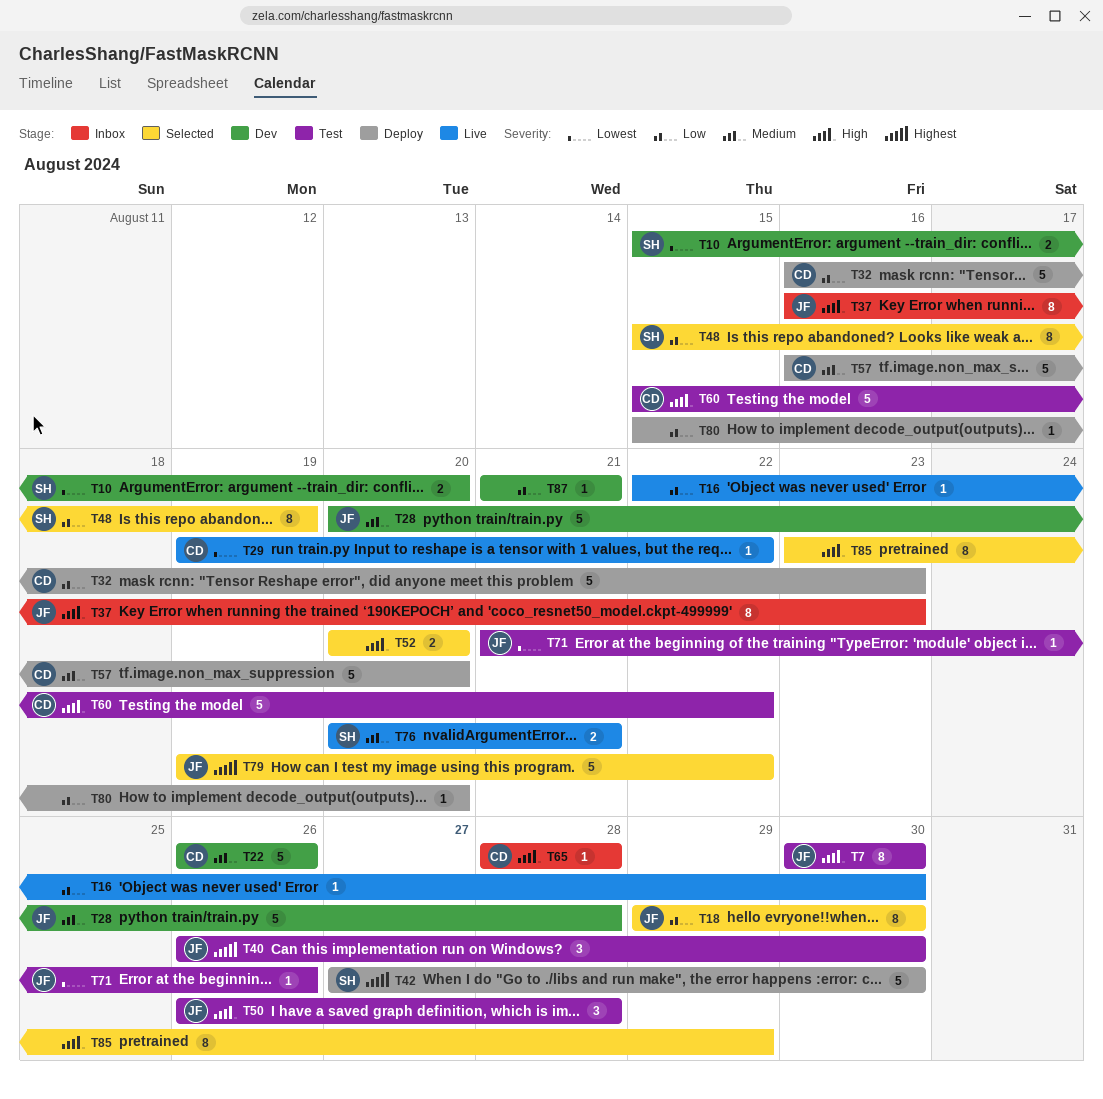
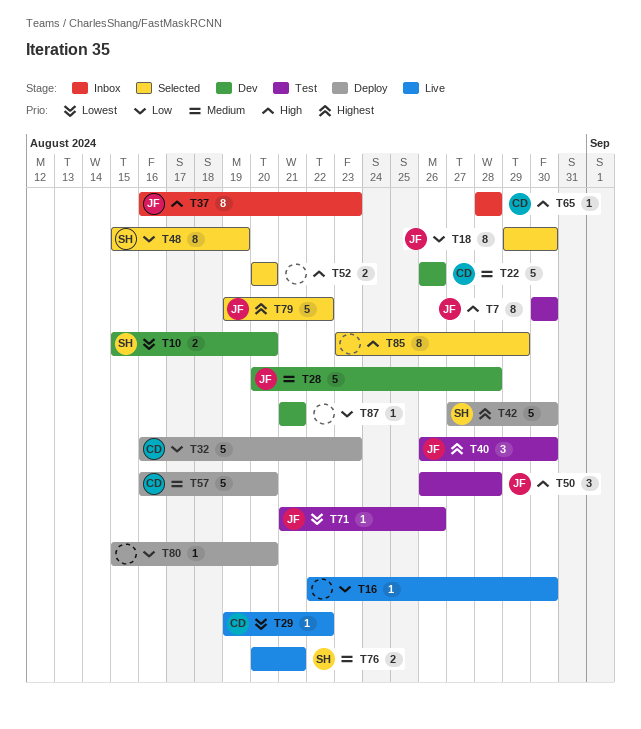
T60: present -> none

